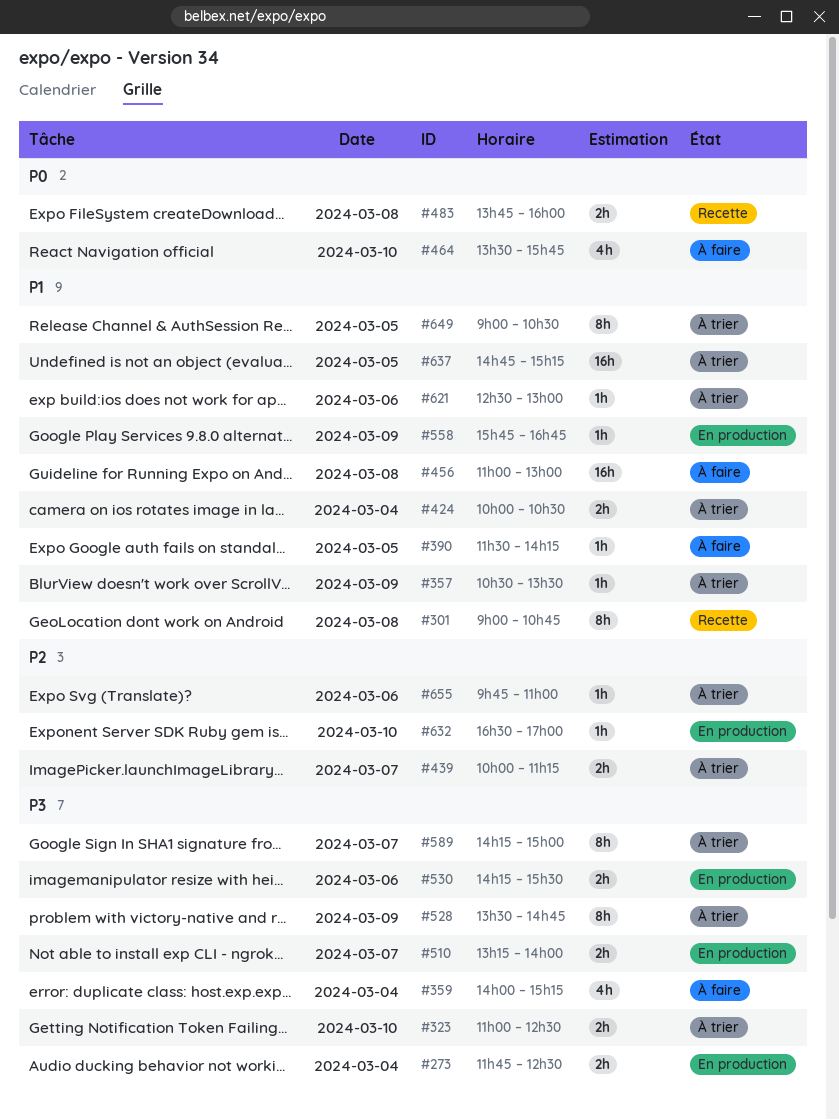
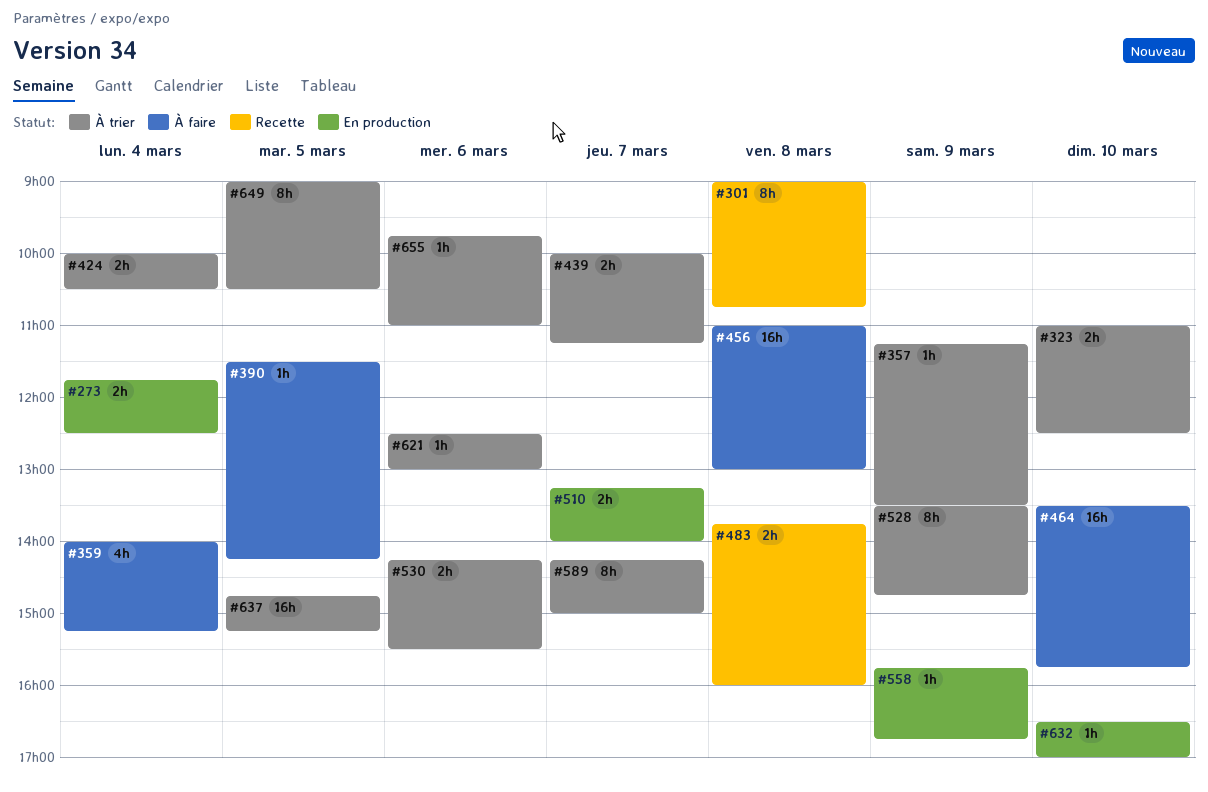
#357, begins: 10:30 -> 11:15
#464, estimate: 4h -> 16h
#530, status: En production -> À trier

